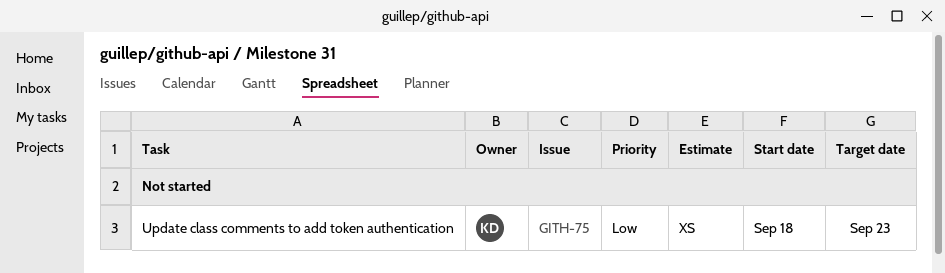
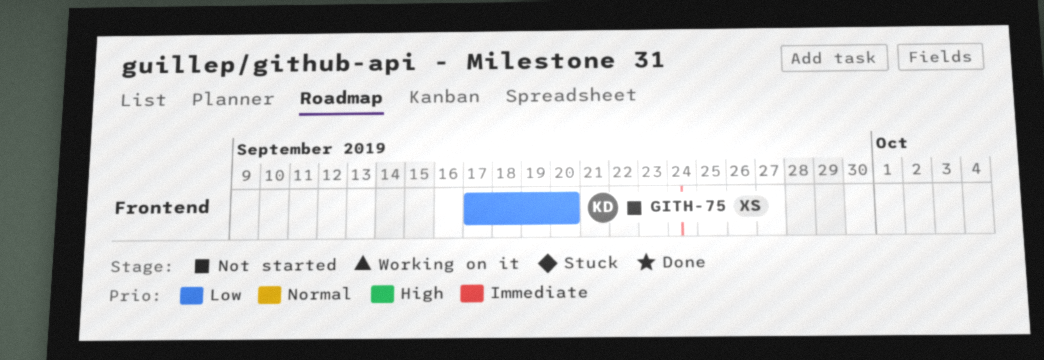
GITH-75, start: Sep 18 -> Sep 17
GITH-75, due: Sep 23 -> Sep 20

